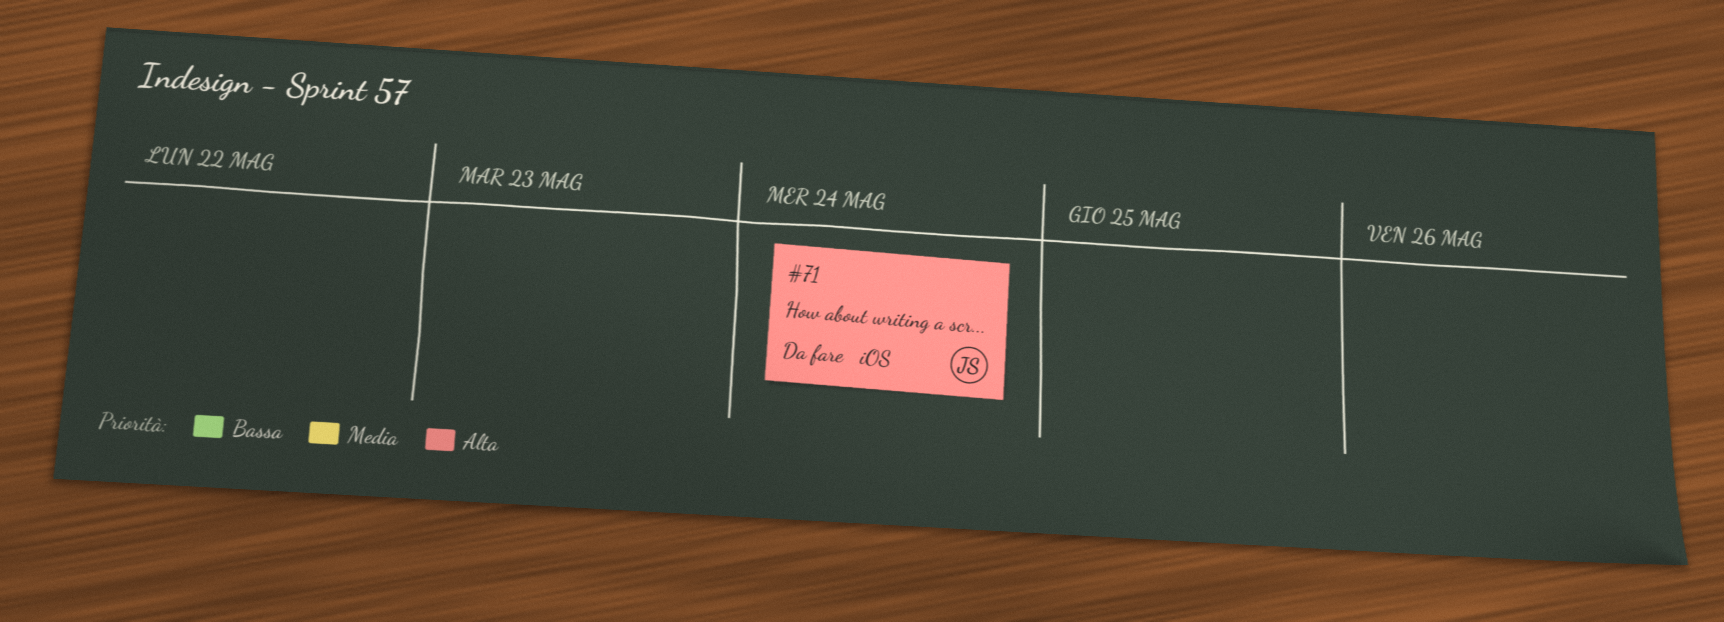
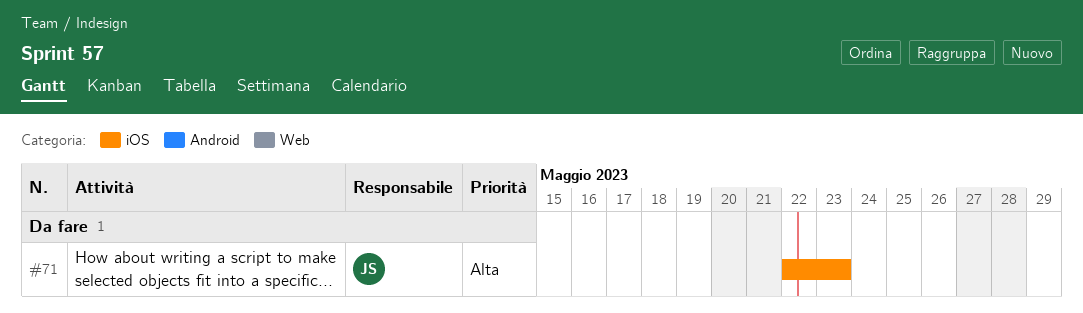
#71, due: May 24 -> May 23

